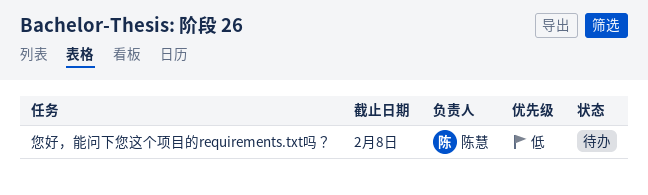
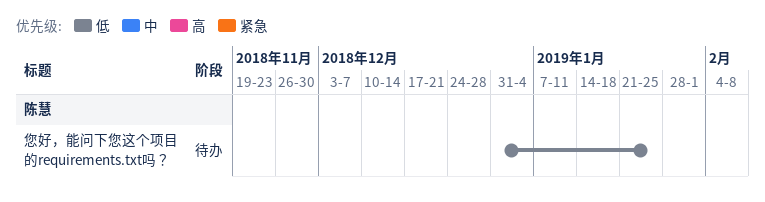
您好，能问下您这个项目的requirements.txt吗？, due: Feb 8 -> Jan 25

